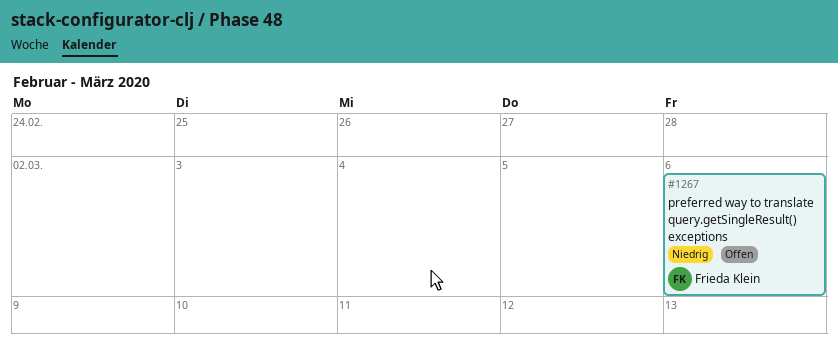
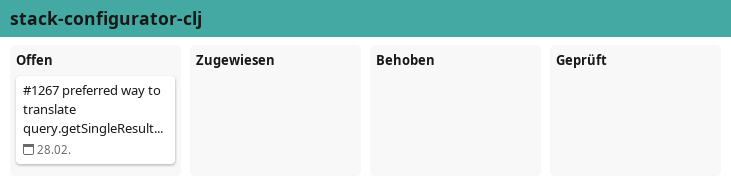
#1267, due: Mar 6 -> Feb 28

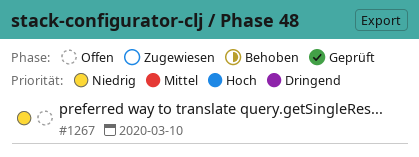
#1267, due: Feb 28 -> Mar 10

